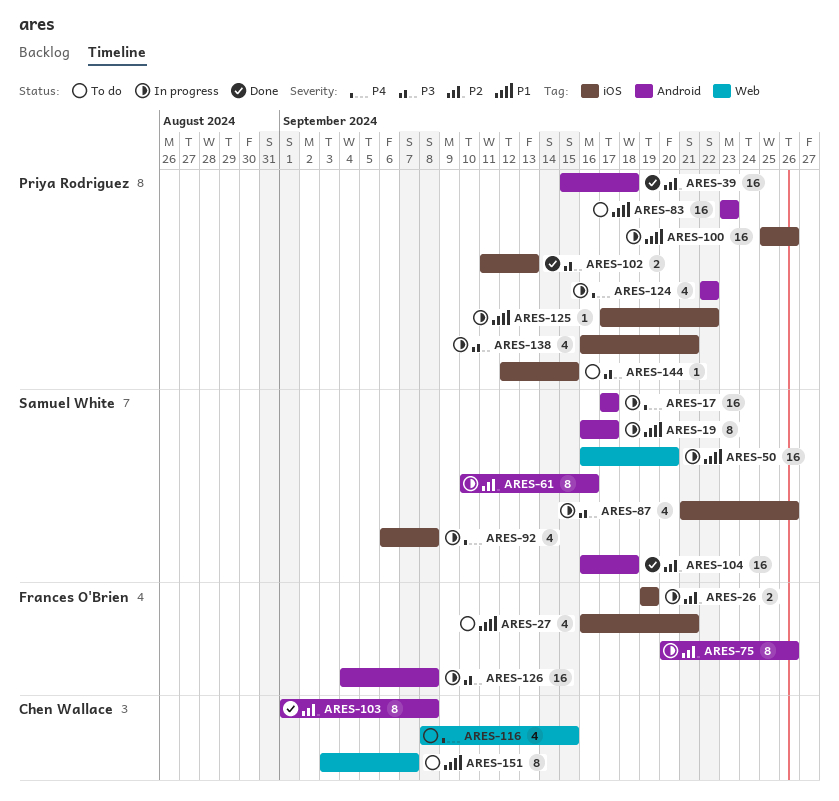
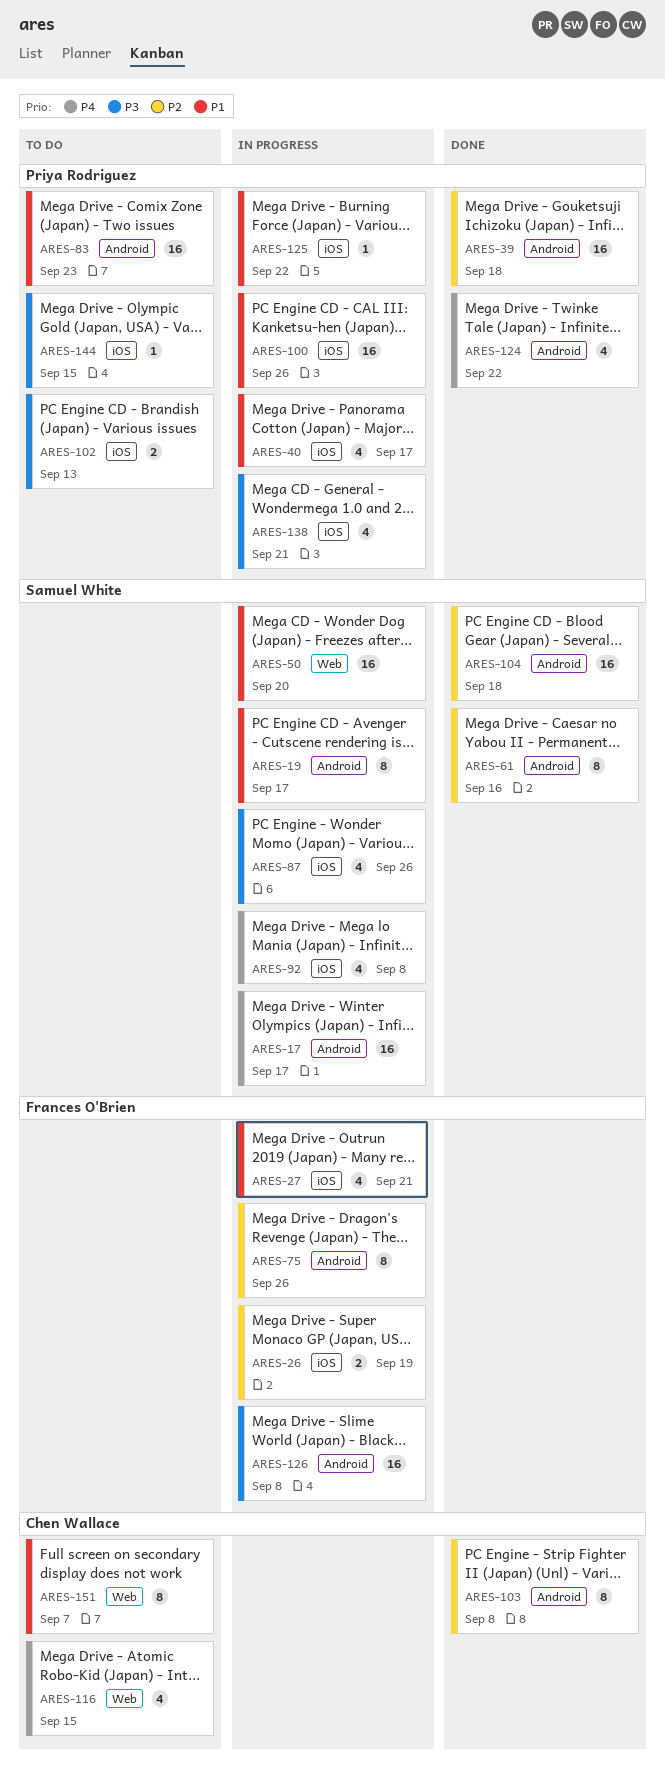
ARES-27, status: To do -> In progress
ARES-40: none -> present
ARES-61, status: In progress -> Done
ARES-102, status: Done -> To do
ARES-124, status: In progress -> Done

